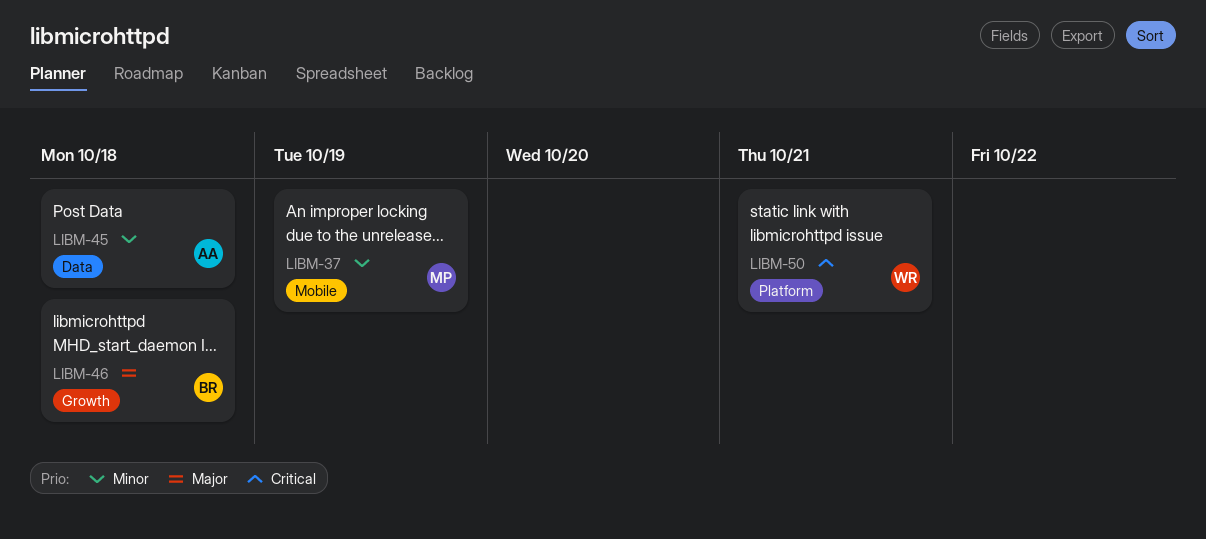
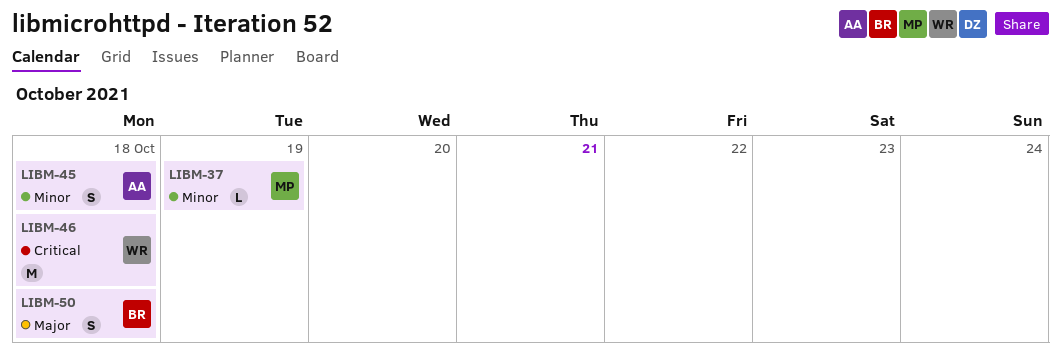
LIBM-46, owner: BR -> WR
LIBM-46, priority: Major -> Critical
LIBM-50, owner: WR -> BR
LIBM-50, priority: Critical -> Major
LIBM-50, due: Oct 21 -> Oct 18

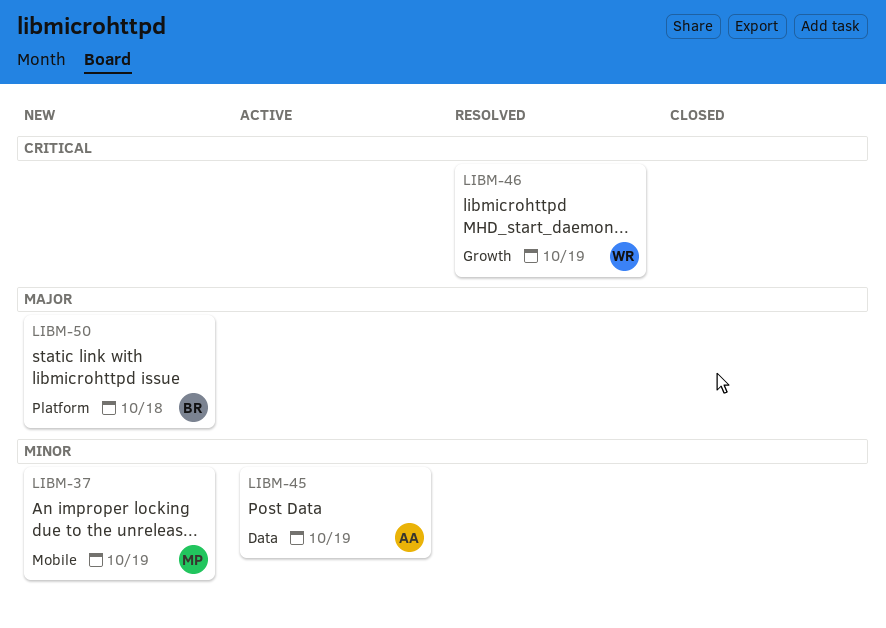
LIBM-45, due: Oct 18 -> Oct 19
LIBM-46, due: Oct 18 -> Oct 19

